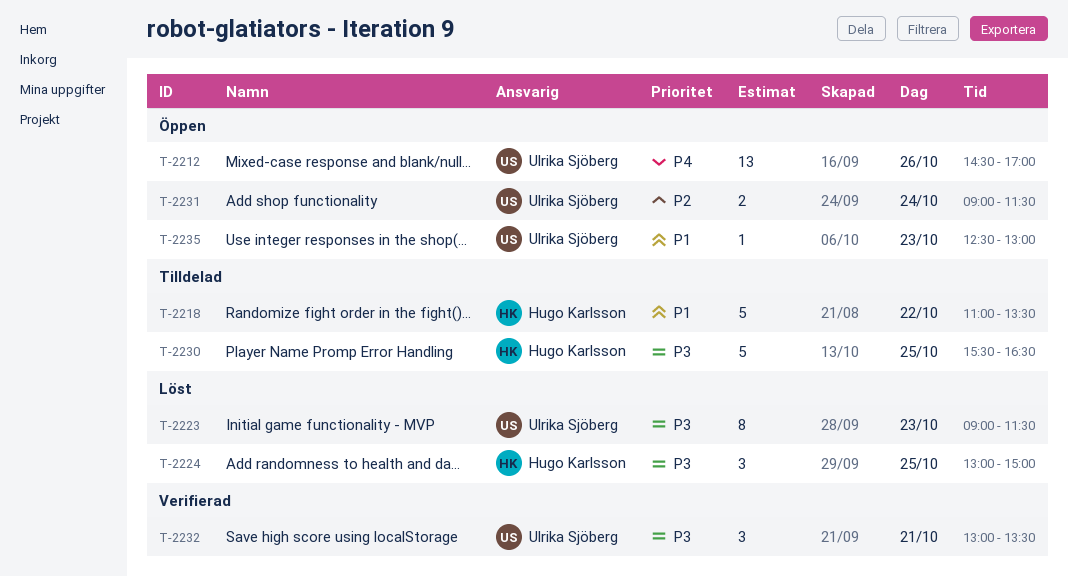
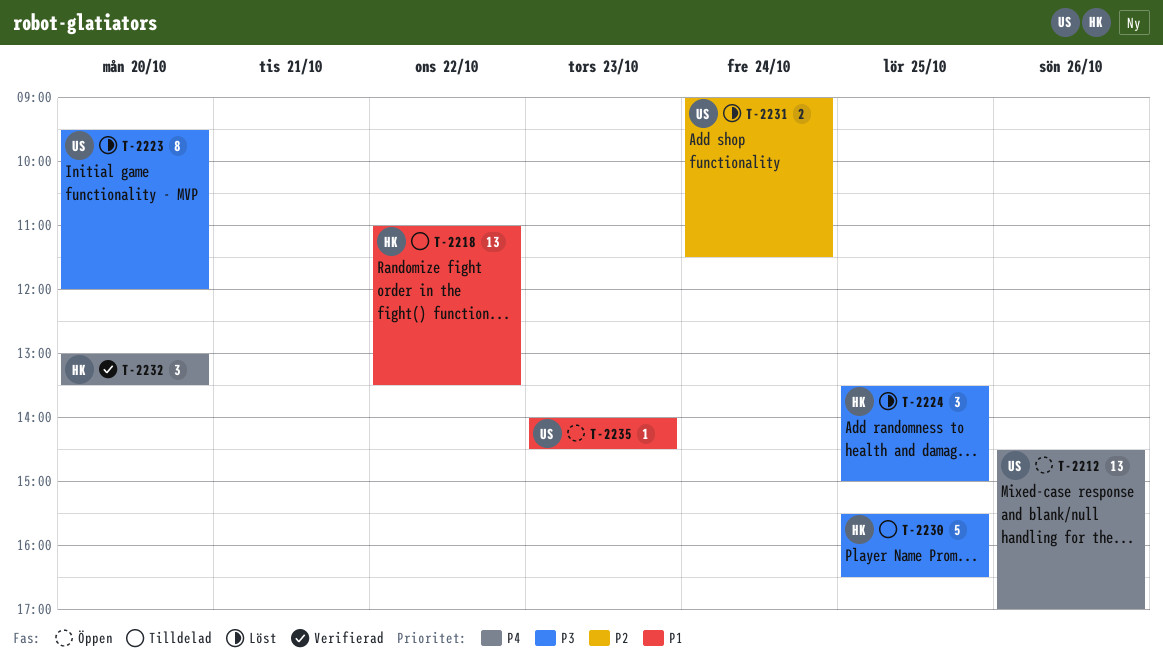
T-2218, estimate: 5 -> 13
T-2223, day: Oct 23 -> Oct 20
T-2223, begins: 09:00 -> 09:30
T-2223, ends: 11:30 -> 12:00
T-2224, begins: 13:00 -> 13:30
T-2231, status: Öppen -> Löst
T-2232, owner: Ulrika Sjöberg -> Hugo Karlsson
T-2232, priority: P3 -> P4
T-2232, day: Oct 21 -> Oct 20
T-2235, begins: 12:30 -> 14:00
T-2235, ends: 13:00 -> 14:30

